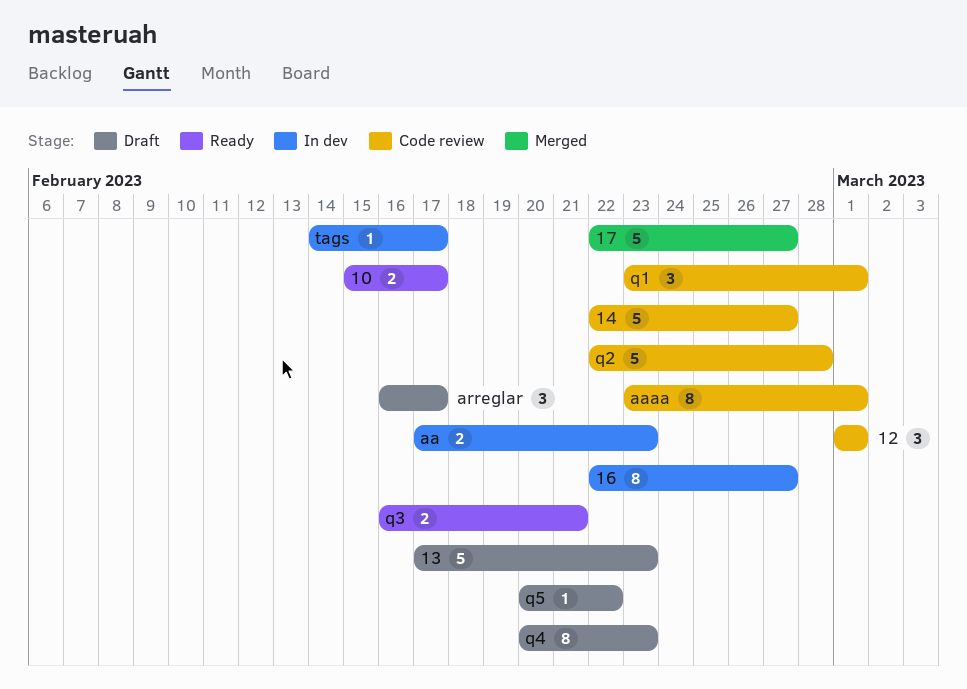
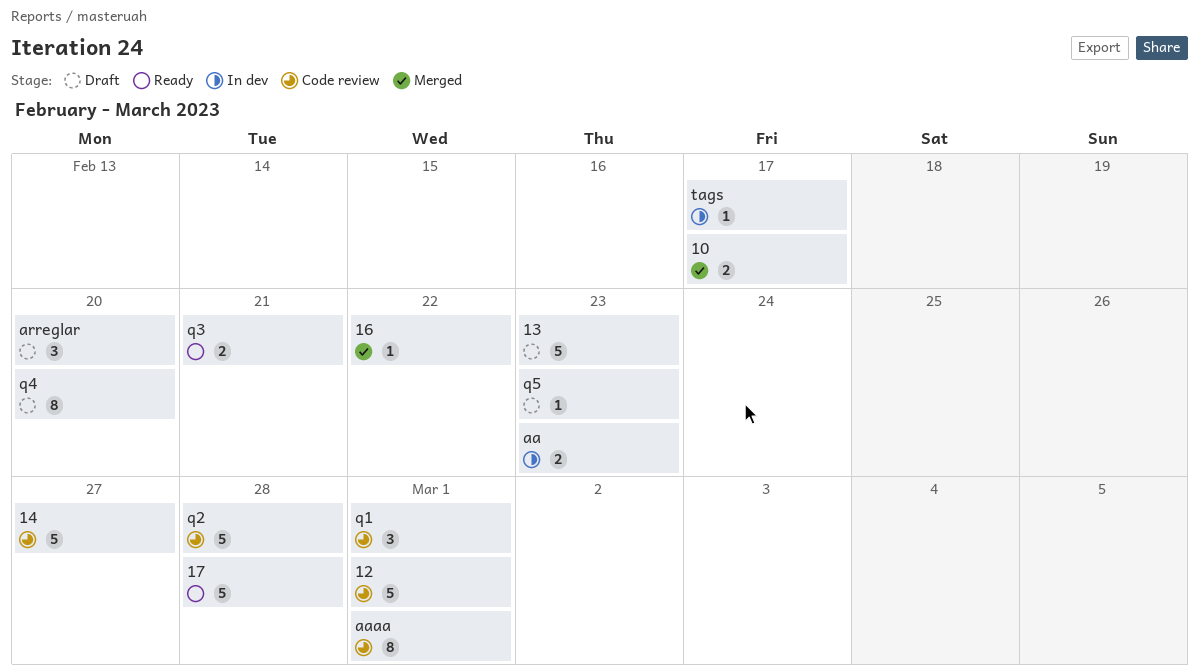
10, status: Ready -> Merged
12, estimate: 3 -> 5
16, status: In dev -> Merged
16, estimate: 8 -> 1
16, due: Feb 27 -> Feb 22
17, status: Merged -> Ready
17, due: Feb 27 -> Feb 28
arreglar, due: Feb 17 -> Feb 20
q4, due: Feb 23 -> Feb 20
q5, due: Feb 22 -> Feb 23

